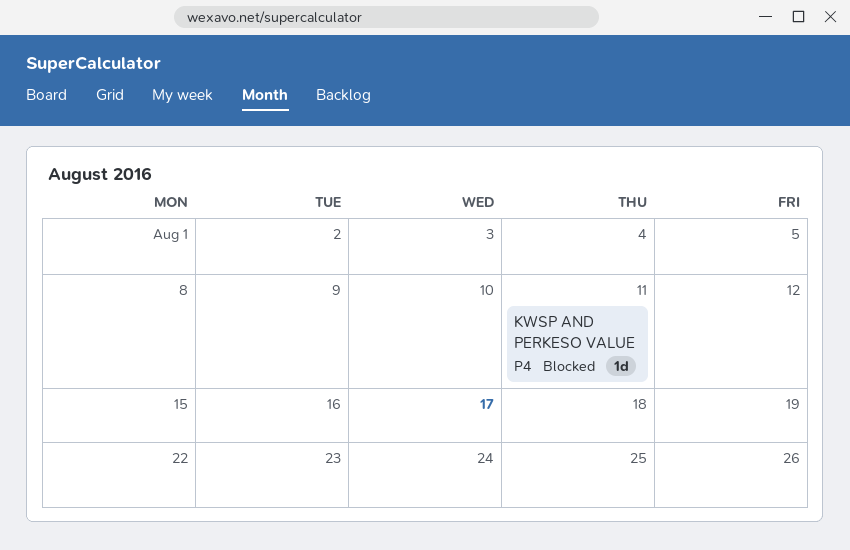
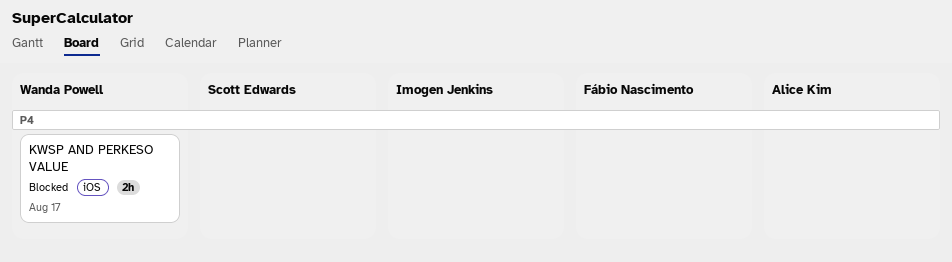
KWSP AND PERKESO VALUE, estimate: 1d -> 2h
KWSP AND PERKESO VALUE, due: Aug 11 -> Aug 17

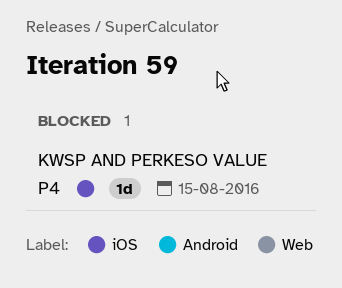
KWSP AND PERKESO VALUE, estimate: 2h -> 1d
KWSP AND PERKESO VALUE, due: Aug 17 -> Aug 15

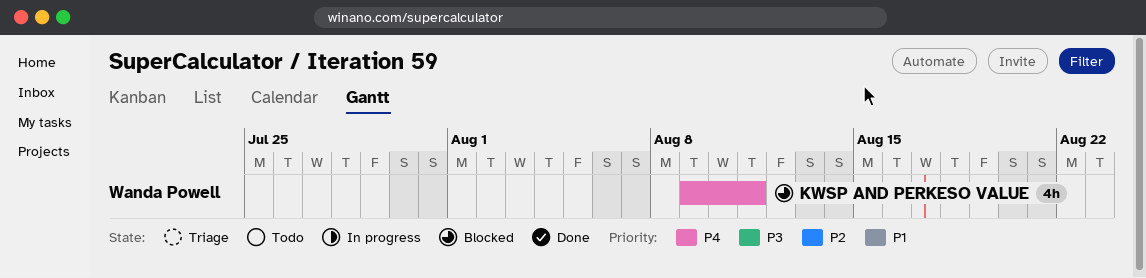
KWSP AND PERKESO VALUE, estimate: 1d -> 4h
KWSP AND PERKESO VALUE, due: Aug 15 -> Aug 11

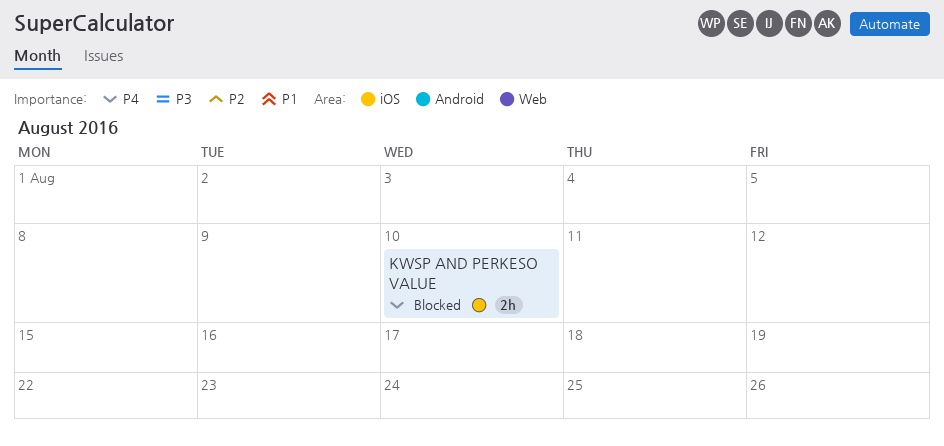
KWSP AND PERKESO VALUE, estimate: 4h -> 2h
KWSP AND PERKESO VALUE, due: Aug 11 -> Aug 10

